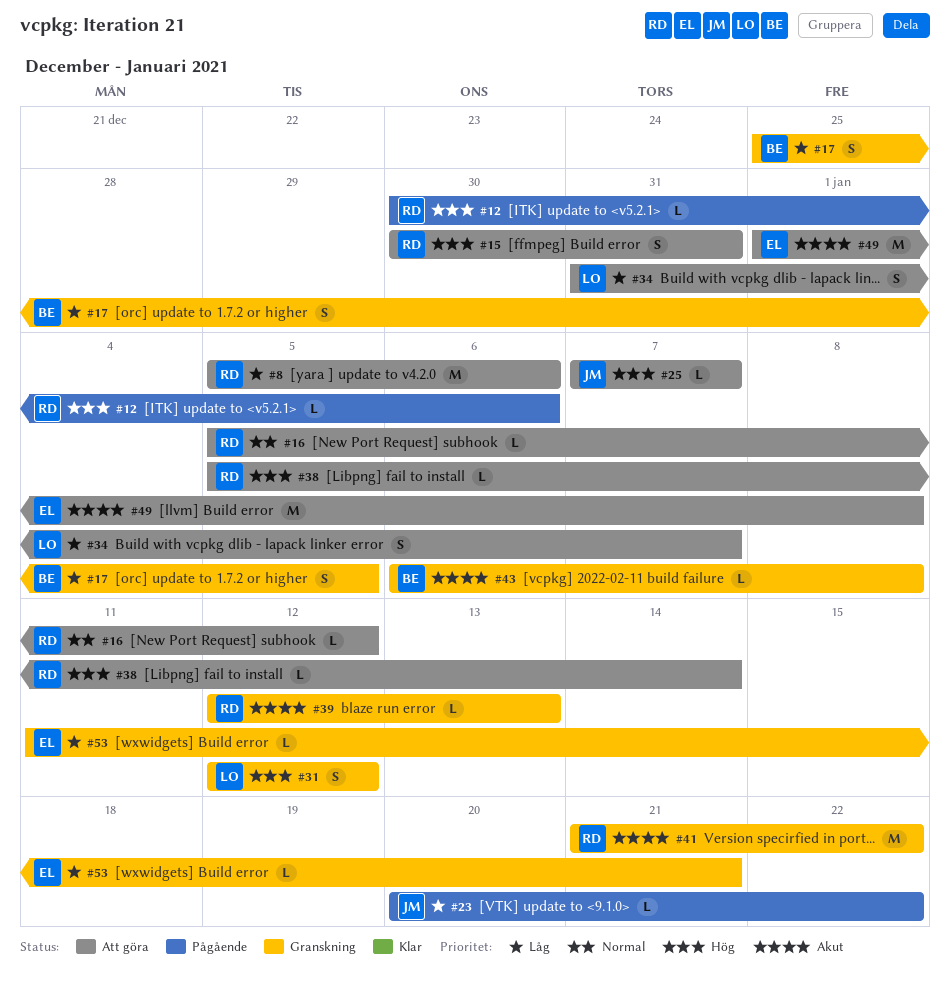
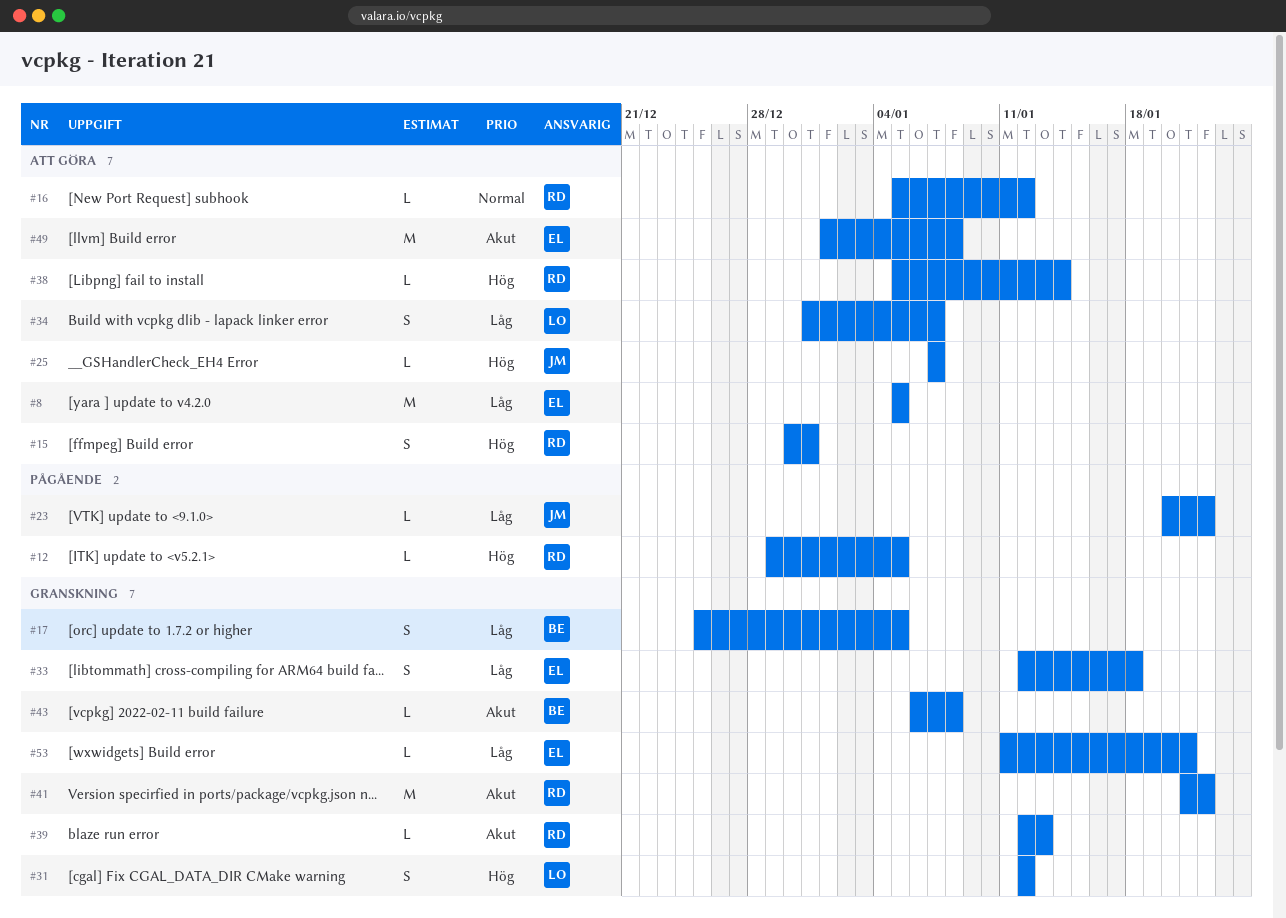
#8, owner: RD -> EL
#8, due: Jan 6 -> Jan 5
#12, start: Dec 30 -> Dec 29
#12, due: Jan 6 -> Jan 5
#33: none -> present

